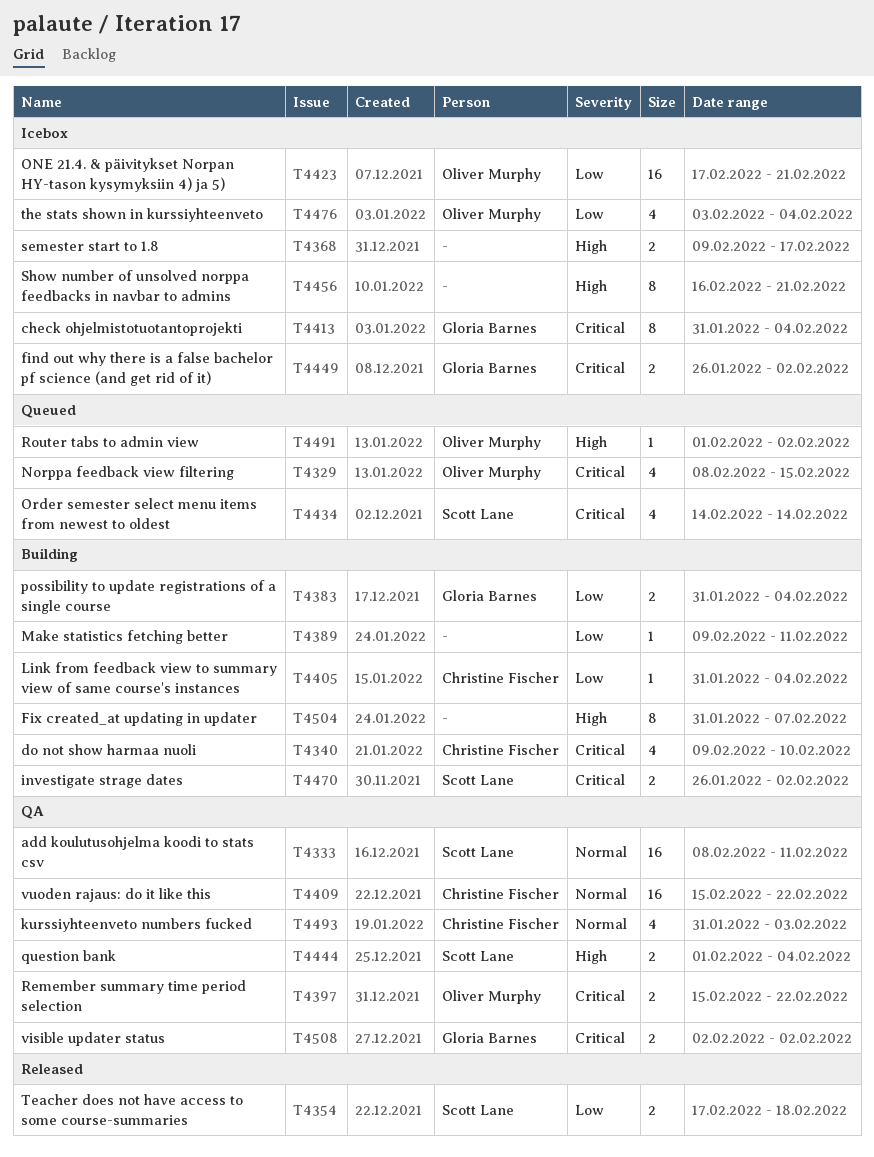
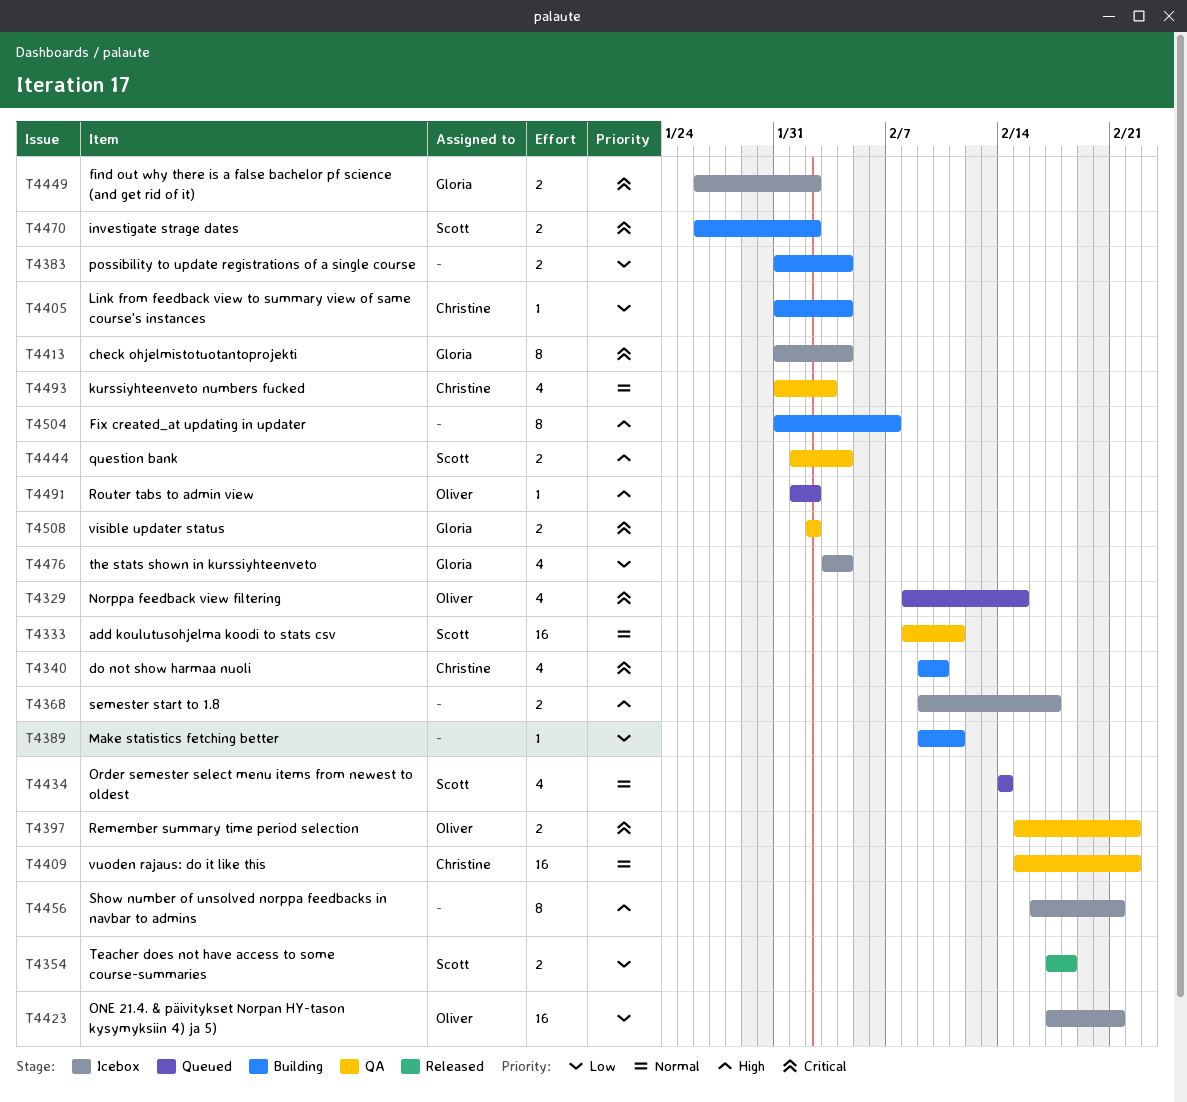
T4383, owner: Gloria Barnes -> none
T4434, priority: Critical -> Normal
T4476, owner: Oliver Murphy -> Gloria Barnes

